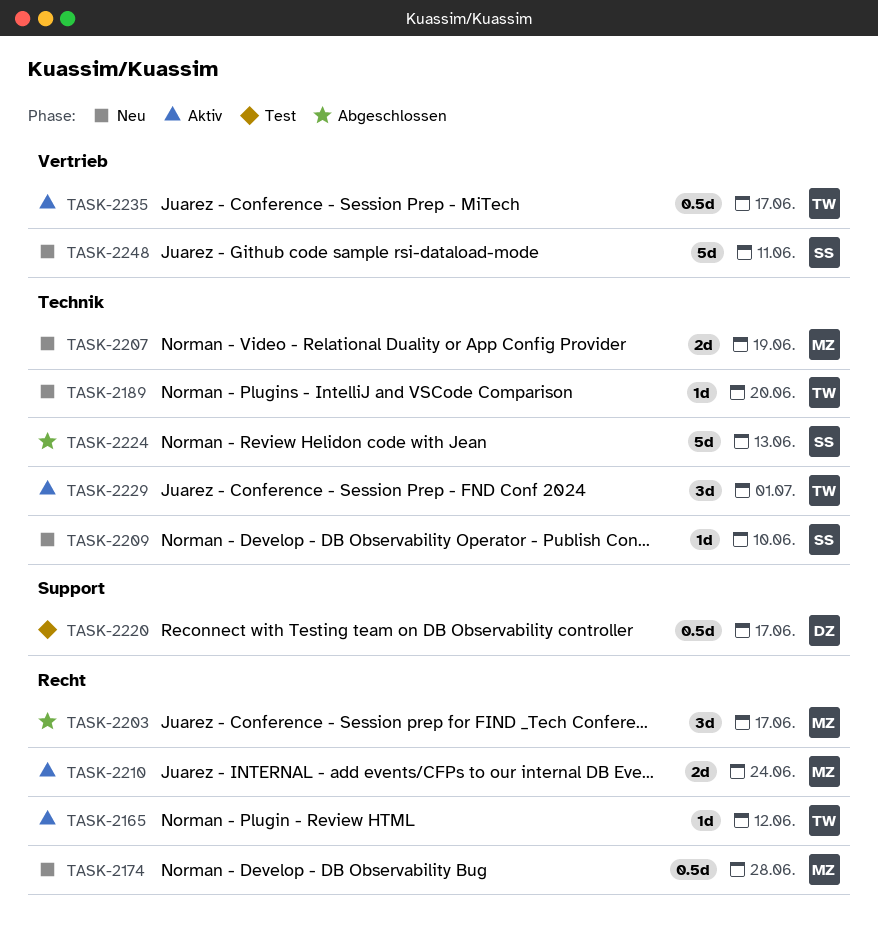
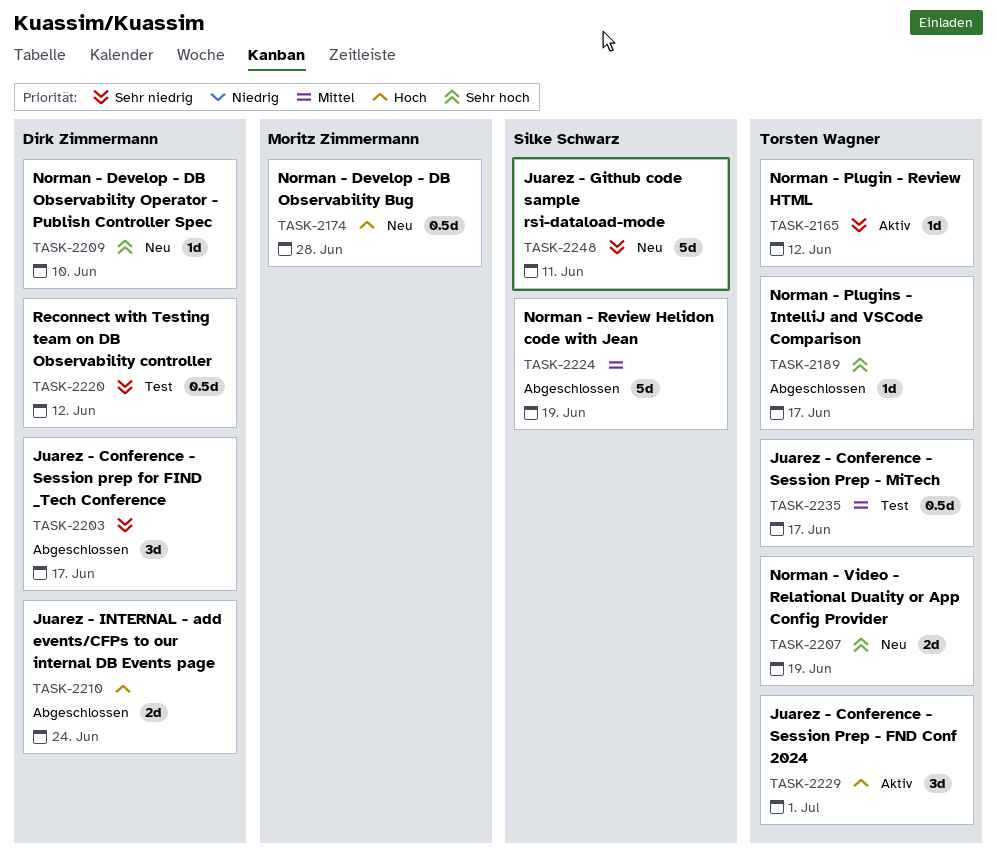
TASK-2189, status: Neu -> Abgeschlossen
TASK-2189, due: Jun 20 -> Jun 17
TASK-2203, owner: Moritz Zimmermann -> Dirk Zimmermann
TASK-2207, owner: Moritz Zimmermann -> Torsten Wagner
TASK-2209, owner: Silke Schwarz -> Dirk Zimmermann
TASK-2210, status: Aktiv -> Abgeschlossen
TASK-2210, owner: Moritz Zimmermann -> Dirk Zimmermann
TASK-2220, due: Jun 17 -> Jun 12
TASK-2224, due: Jun 13 -> Jun 19
TASK-2235, status: Aktiv -> Test

